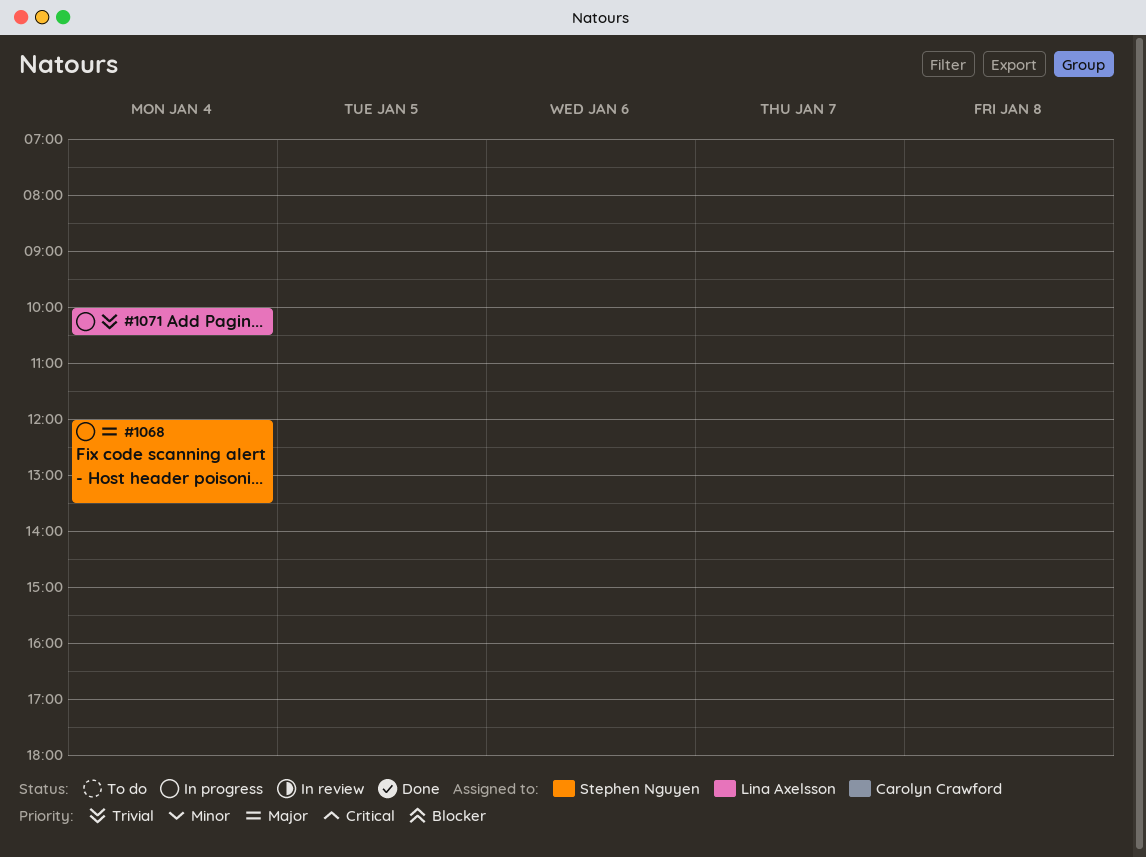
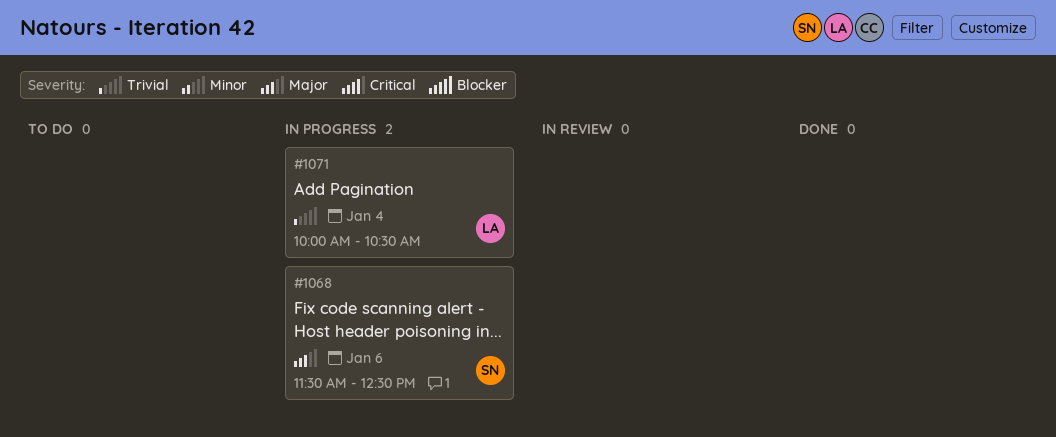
#1068, day: Jan 4 -> Jan 6
#1068, begins: 12:00 -> 11:30
#1068, ends: 13:30 -> 12:30

